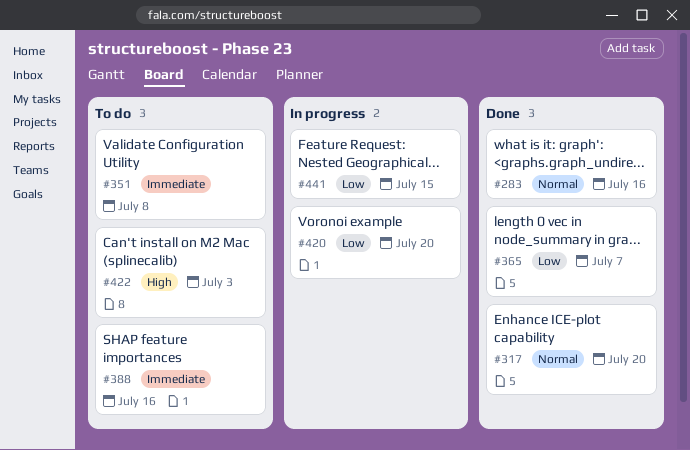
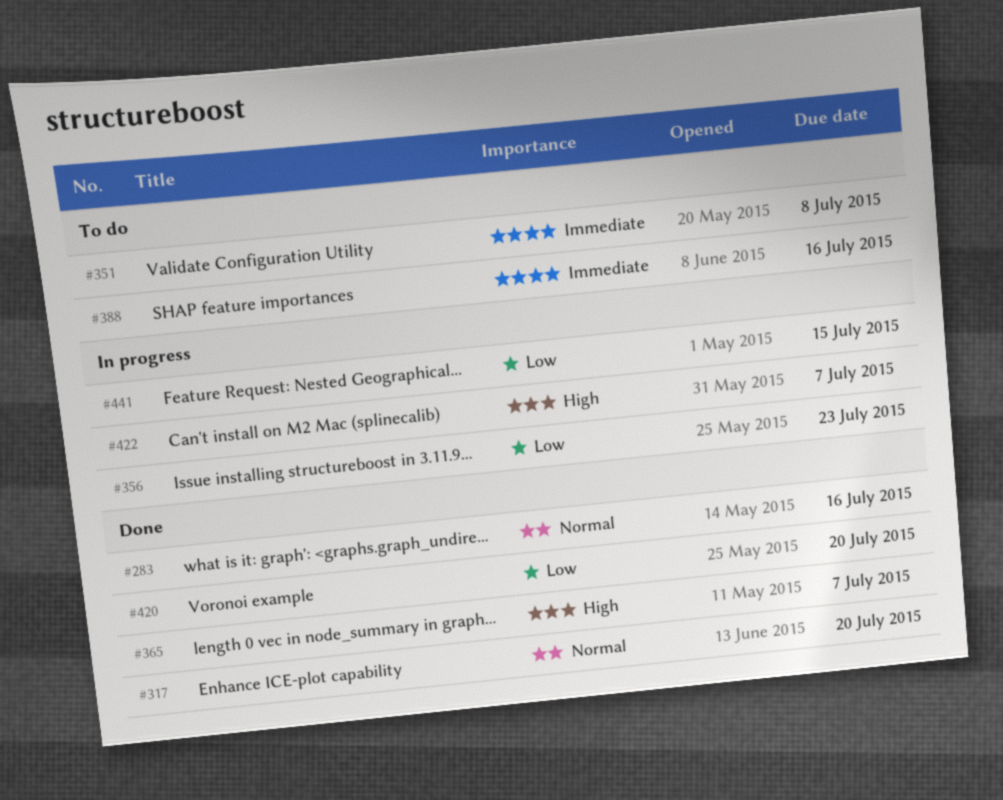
#356: none -> present
#365, priority: Low -> High
#420, status: In progress -> Done
#422, status: To do -> In progress
#422, due: Jul 3 -> Jul 7

